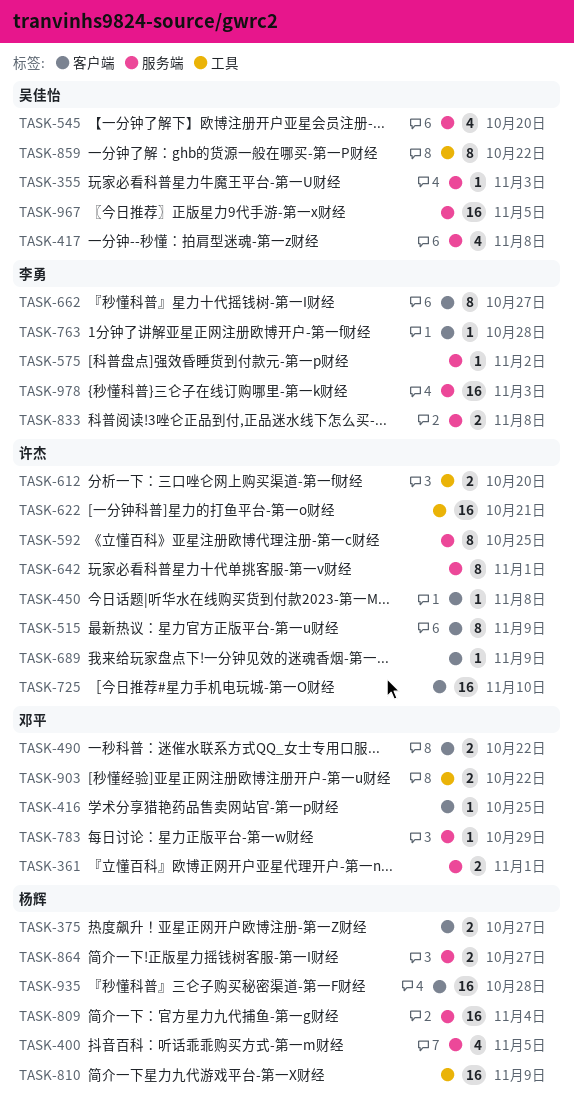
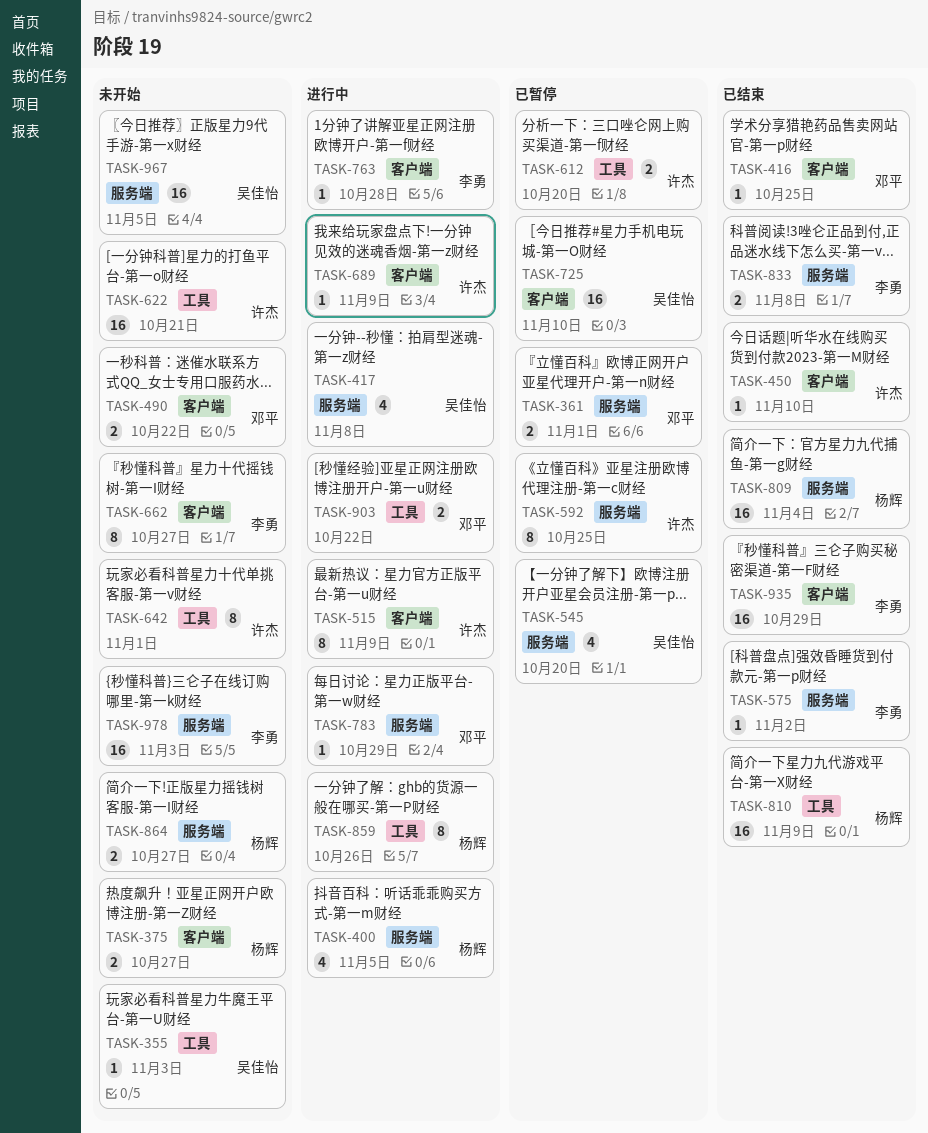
TASK-355, label: 服务端 -> 工具
TASK-450, due: Nov 8 -> Nov 10
TASK-642, label: 服务端 -> 工具
TASK-725, owner: 许杰 -> 吴佳怡
TASK-859, owner: 吴佳怡 -> 杨辉
TASK-859, due: Oct 22 -> Oct 26
TASK-935, owner: 杨辉 -> 李勇
TASK-935, due: Oct 28 -> Oct 29

